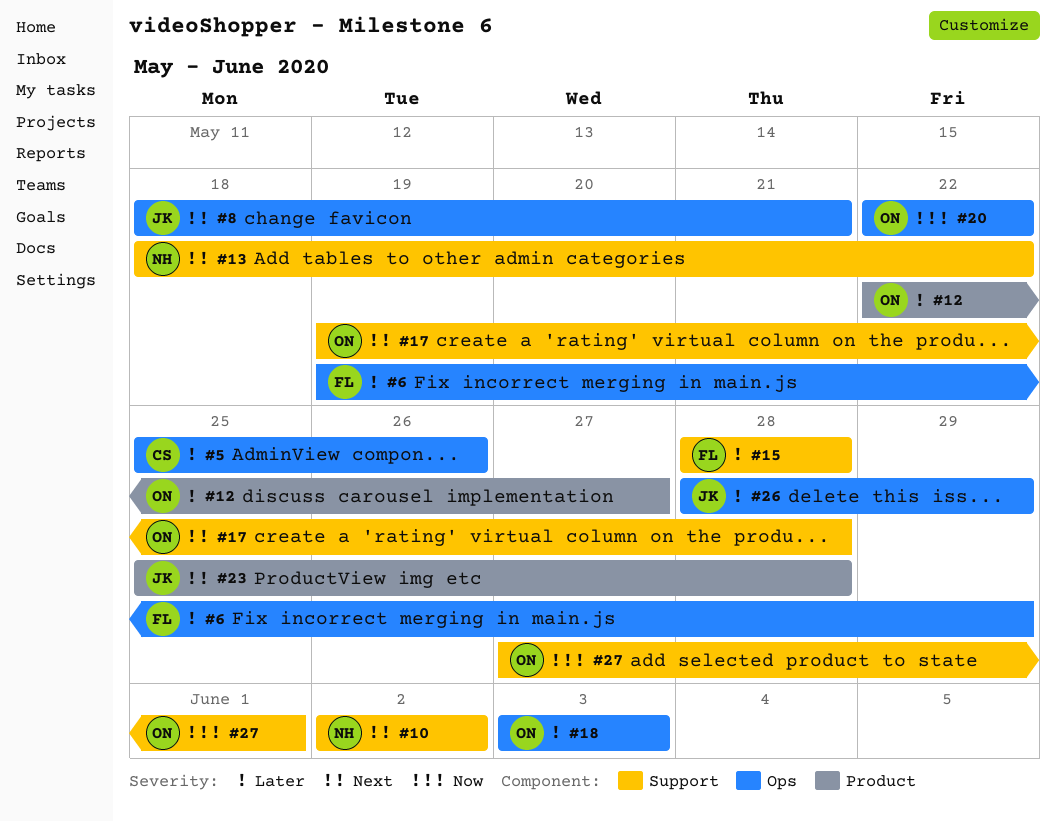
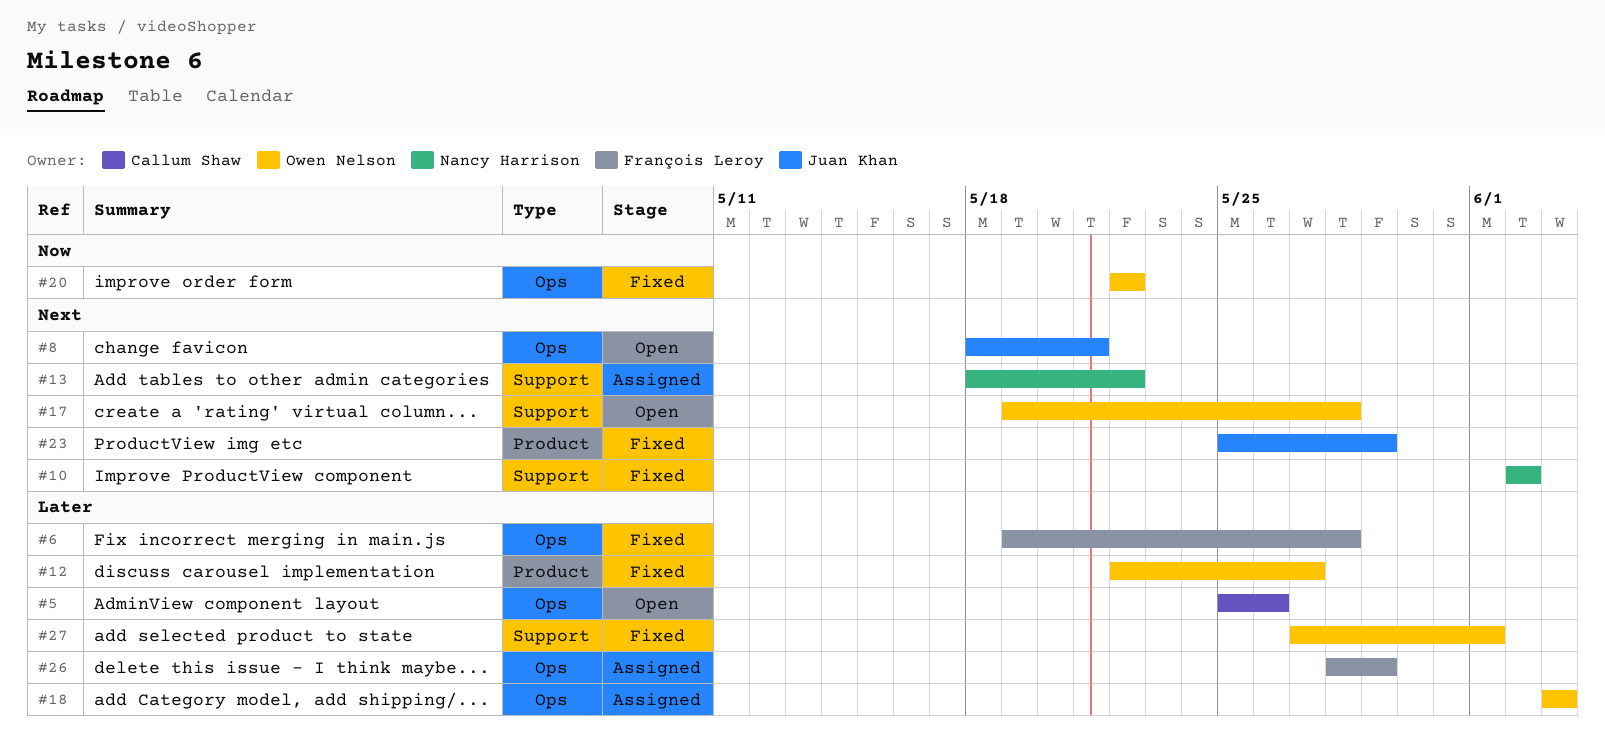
#6, due: May 29 -> May 28
#15: present -> none
#23, due: May 28 -> May 29
#26, owner: Juan Khan -> François Leroy
#27, priority: Now -> Later

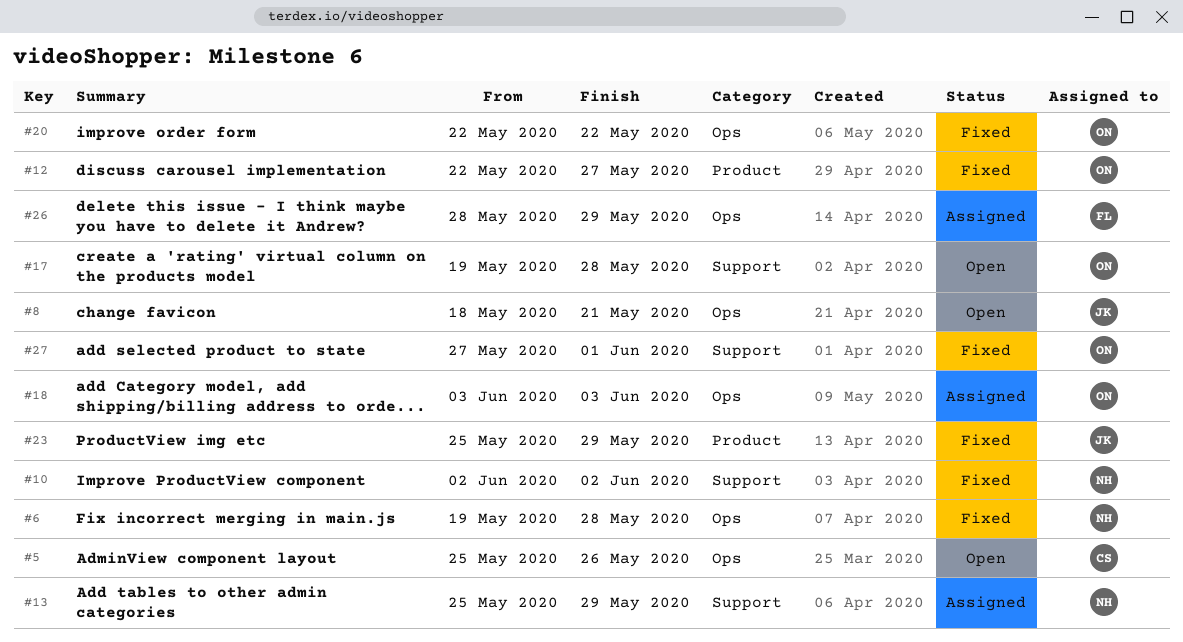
#6, owner: François Leroy -> Nancy Harrison
#13, start: May 18 -> May 25
#13, due: May 22 -> May 29

